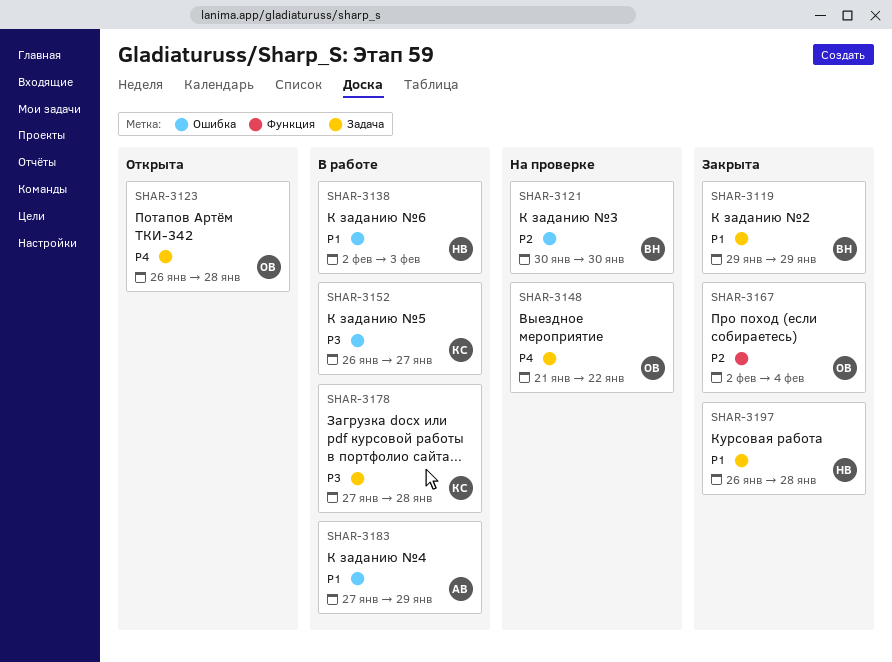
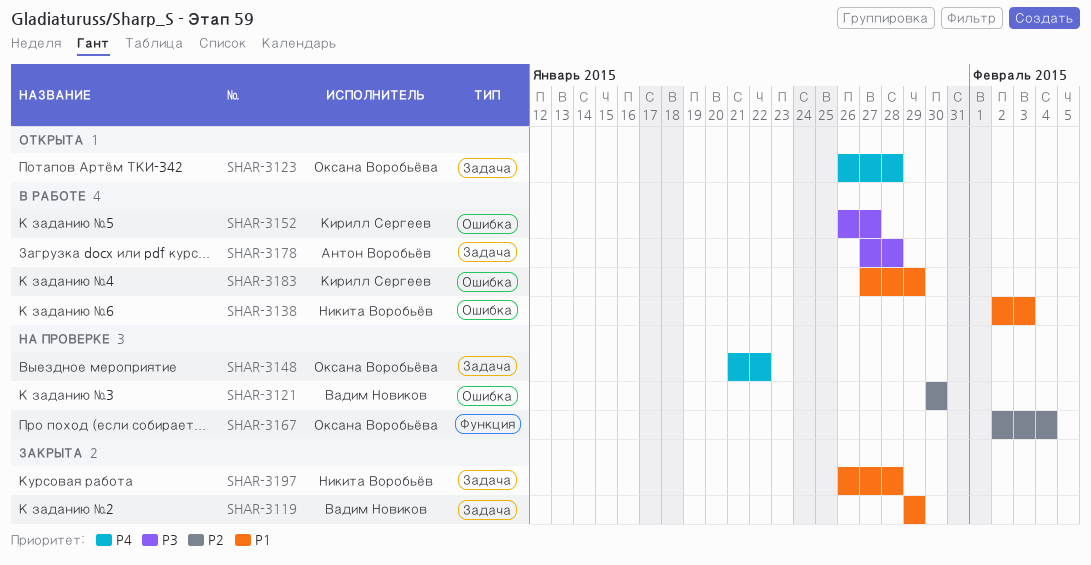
SHAR-3167, status: Закрыта -> На проверке
SHAR-3178, owner: Кирилл Сергеев -> Антон Воробьёв
SHAR-3183, owner: Антон Воробьёв -> Кирилл Сергеев

